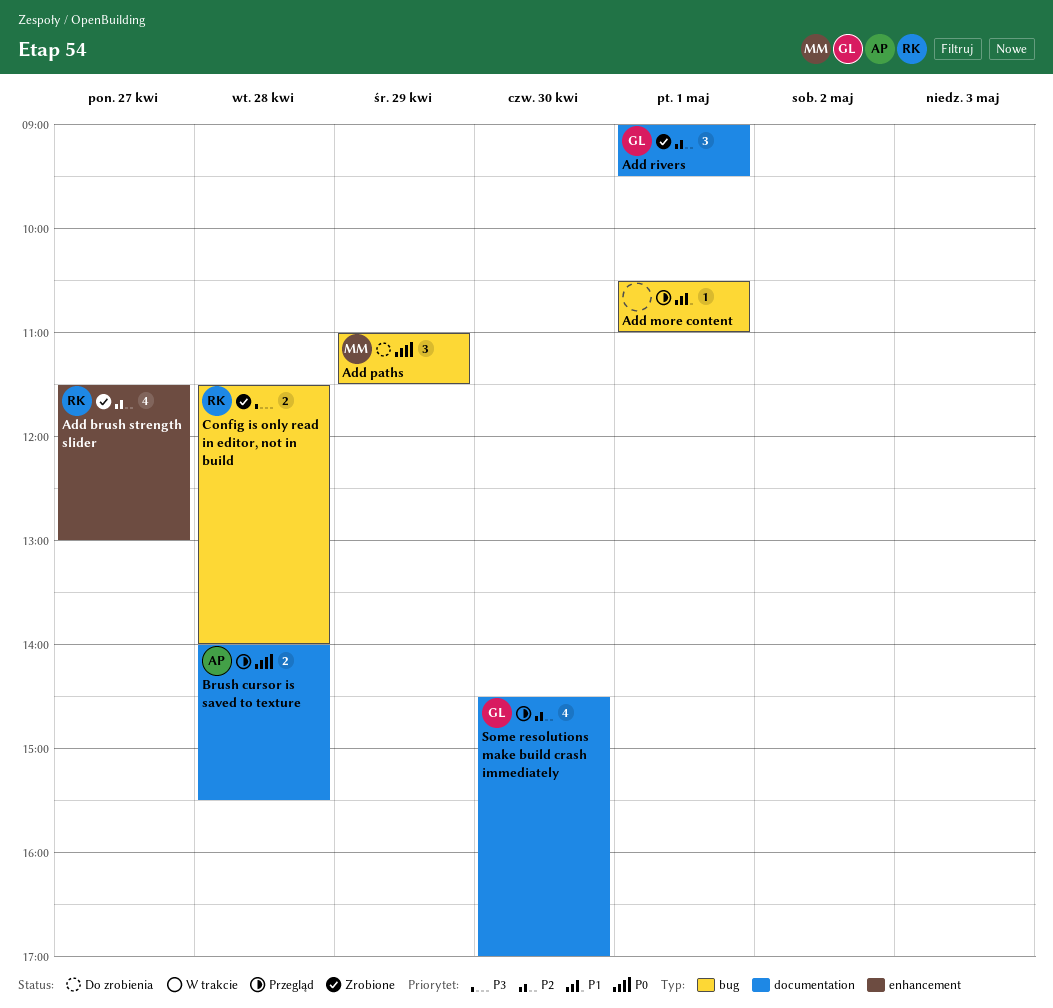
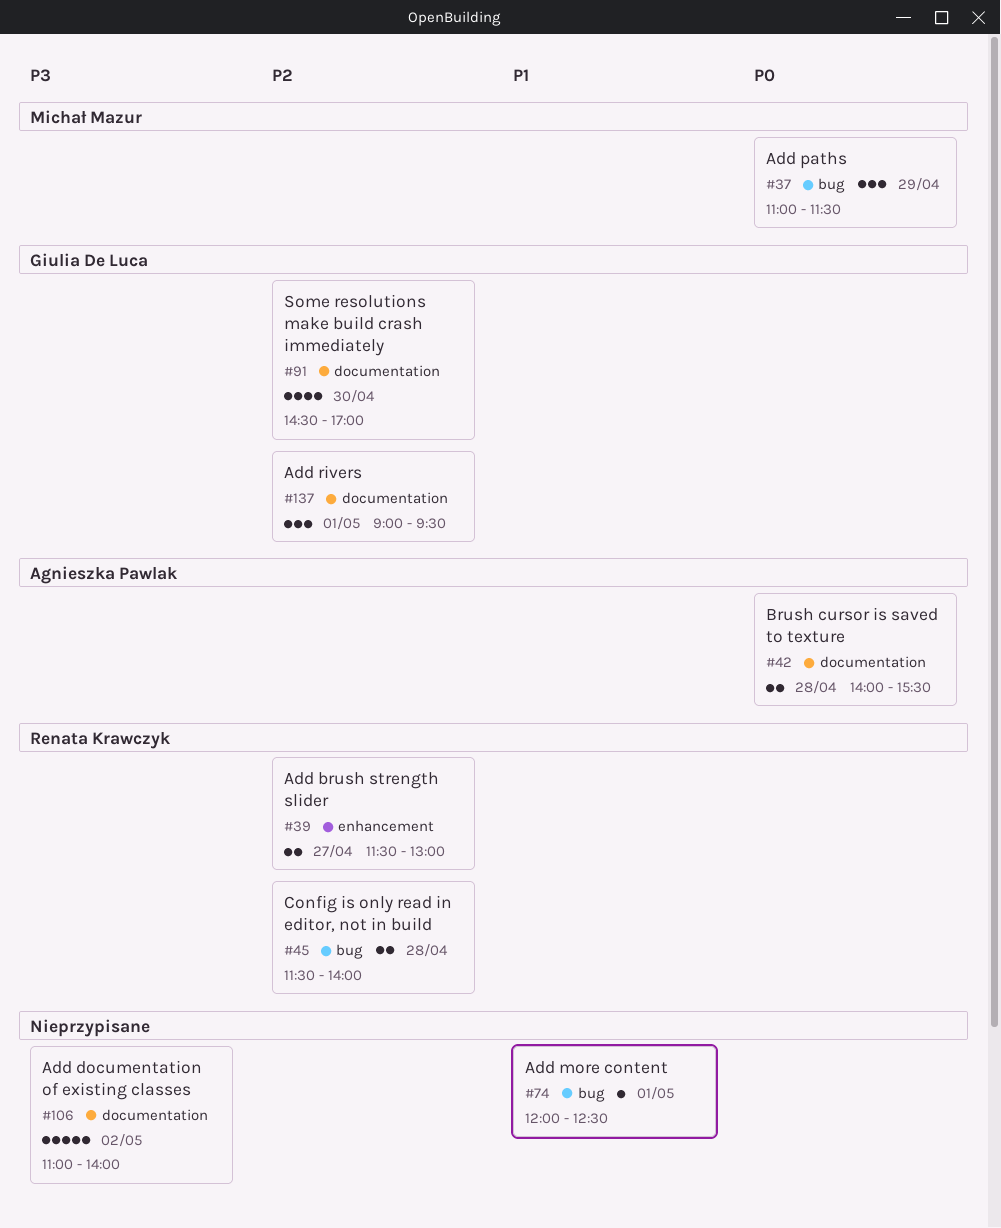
Add brush strength slider, estimate: 4 -> 2
Add documentation of existing classes: none -> present
Add more content, begins: 10:30 -> 12:00
Add more content, ends: 11:00 -> 12:30
Config is only read in editor, not in build, priority: P3 -> P2

